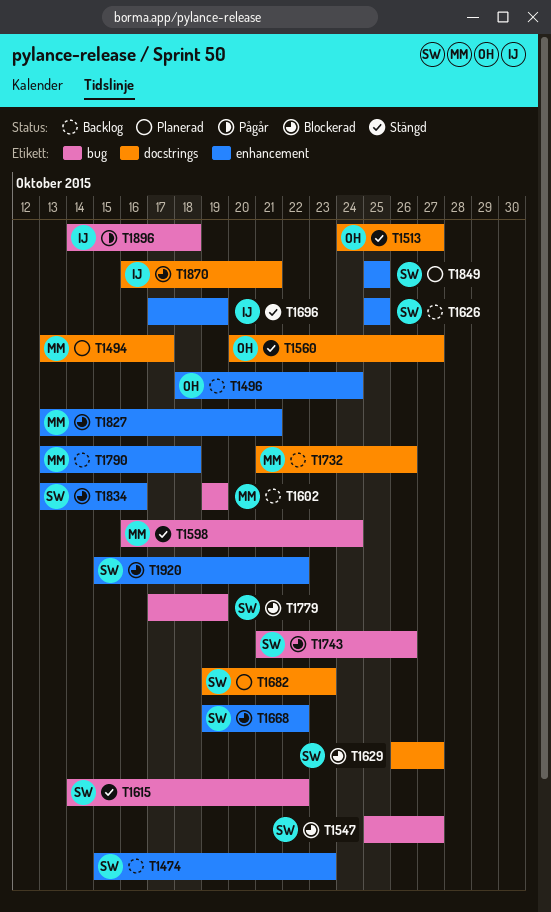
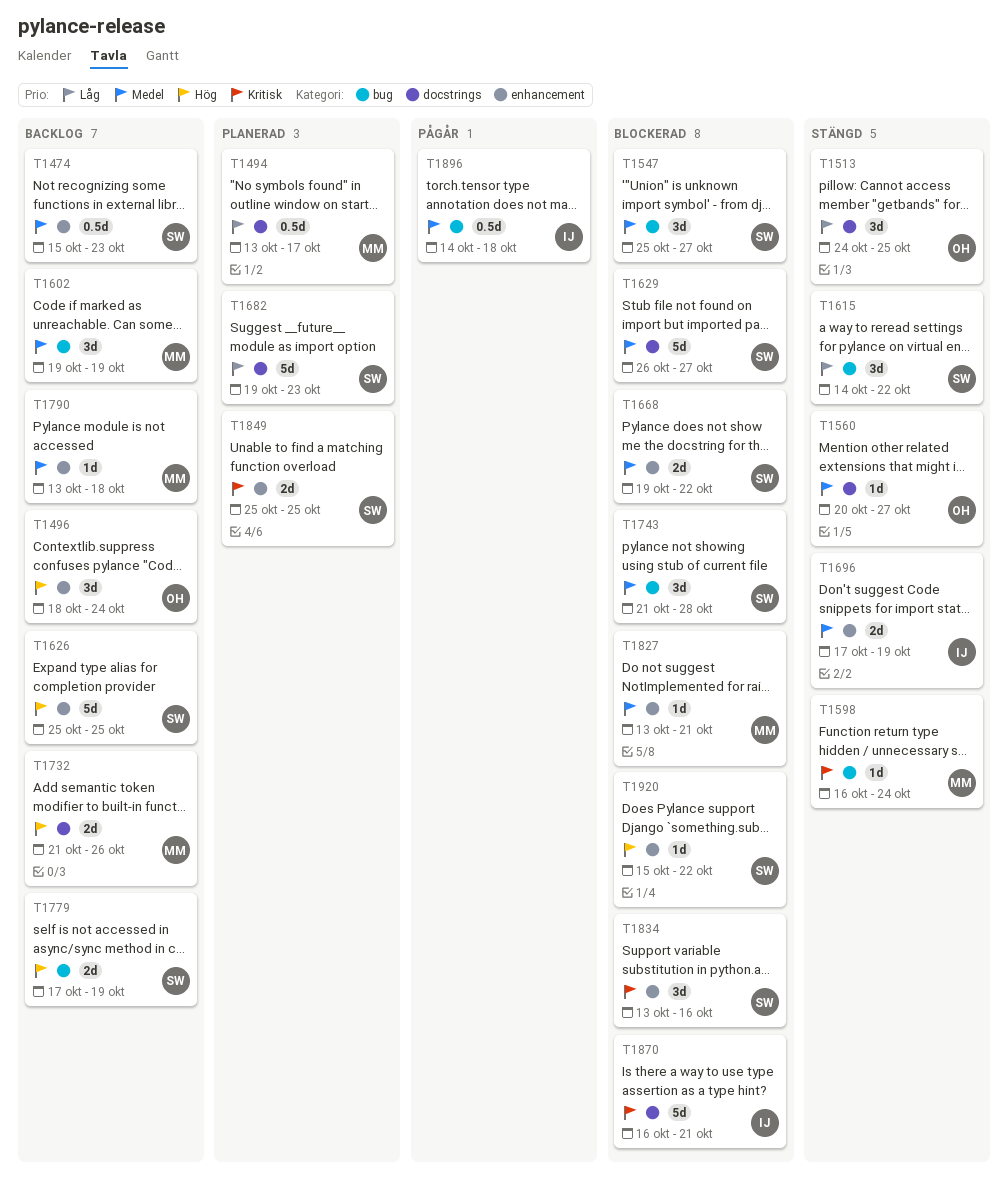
T1513, due: Oct 27 -> Oct 25
T1743, due: Oct 26 -> Oct 28
T1779, status: Blockerad -> Backlog

